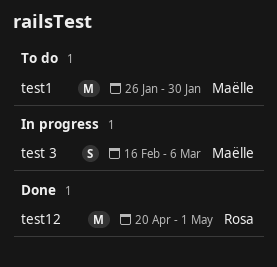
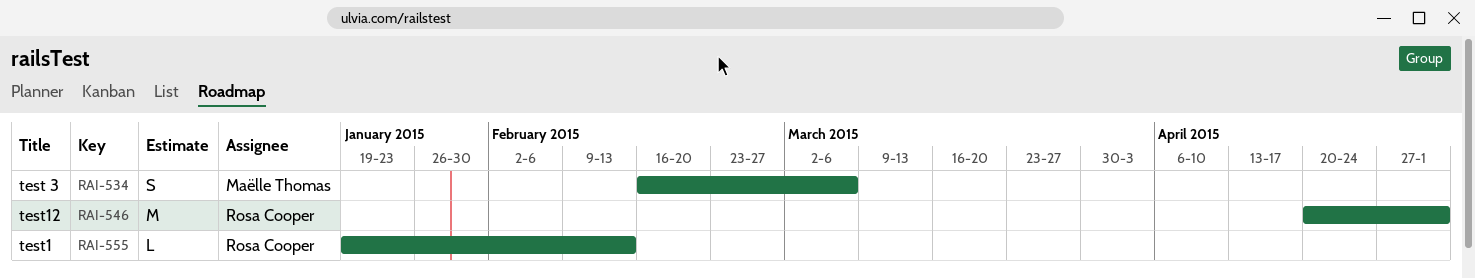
test1, owner: Maëlle Thomas -> Rosa Cooper
test1, estimate: M -> L
test1, start: Jan 26 -> Jan 19
test1, due: Jan 30 -> Feb 13

